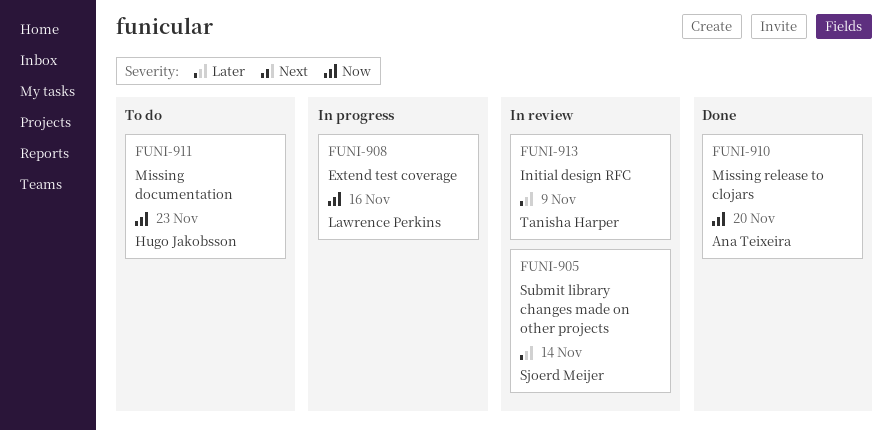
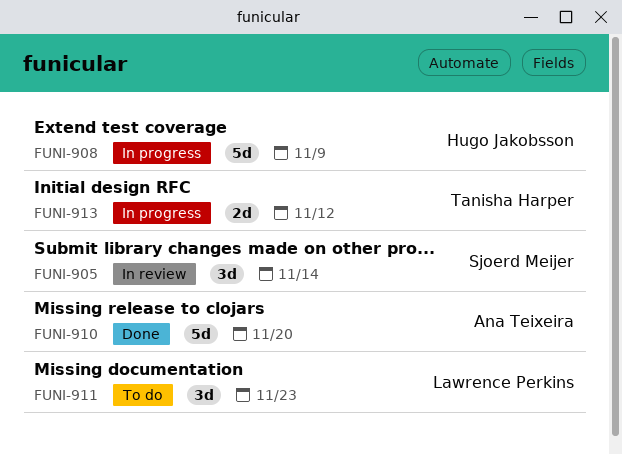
FUNI-908, owner: Lawrence Perkins -> Hugo Jakobsson
FUNI-908, due: Nov 16 -> Nov 9
FUNI-911, owner: Hugo Jakobsson -> Lawrence Perkins
FUNI-913, status: In review -> In progress
FUNI-913, due: Nov 9 -> Nov 12

